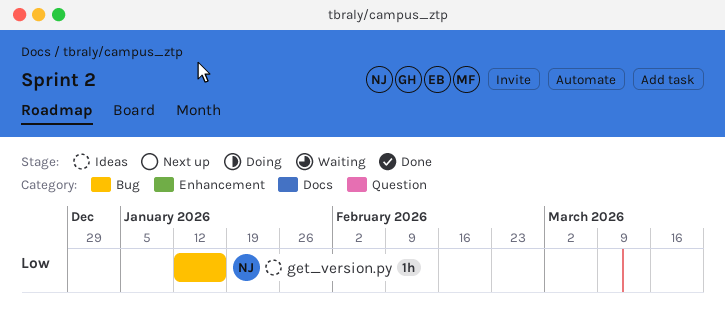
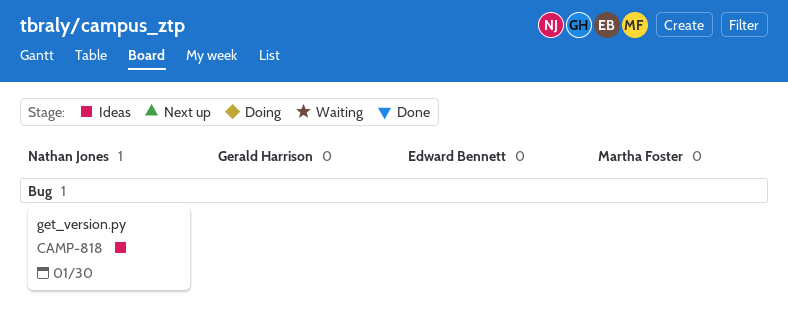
get_version.py, due: Jan 16 -> Jan 30

